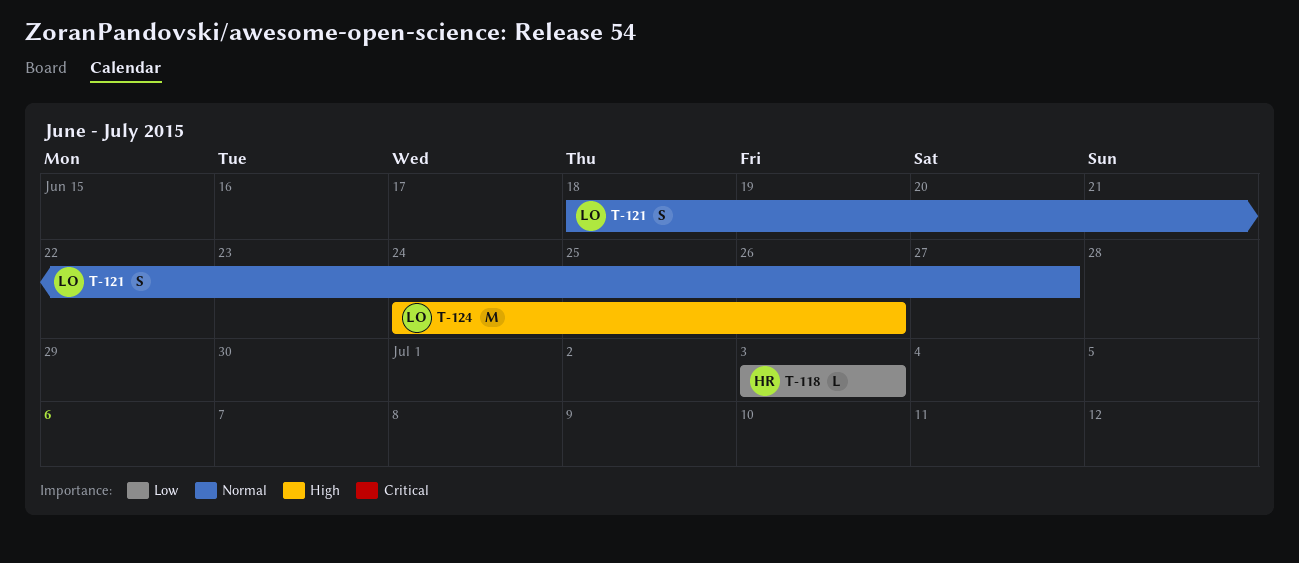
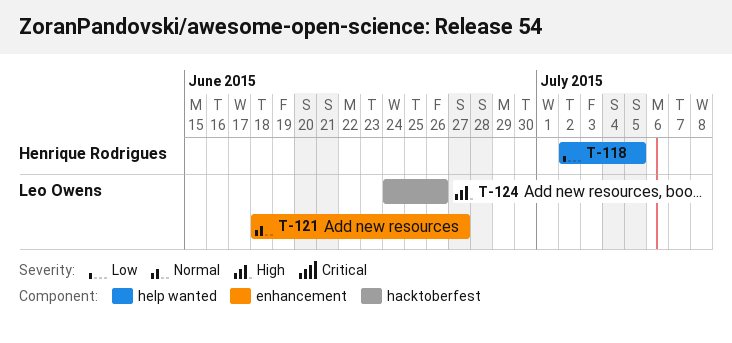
T-118, start: Jul 3 -> Jul 2
T-118, due: Jul 3 -> Jul 5

